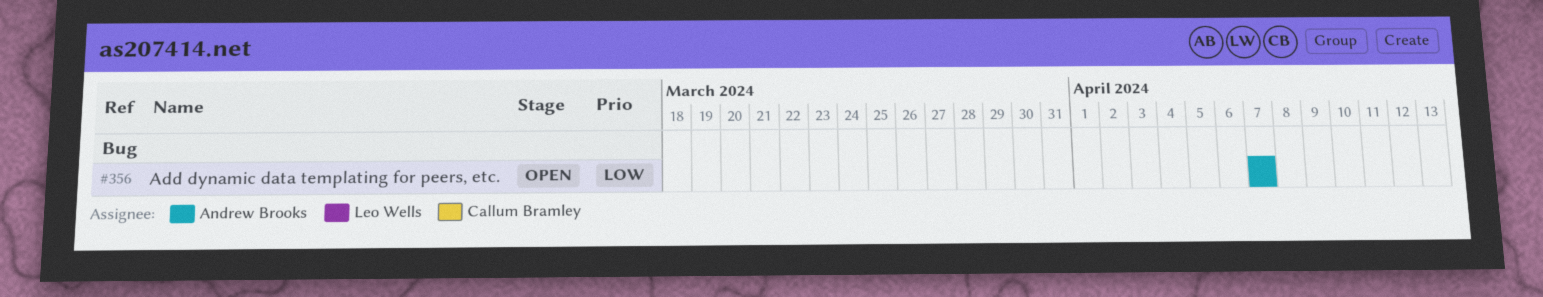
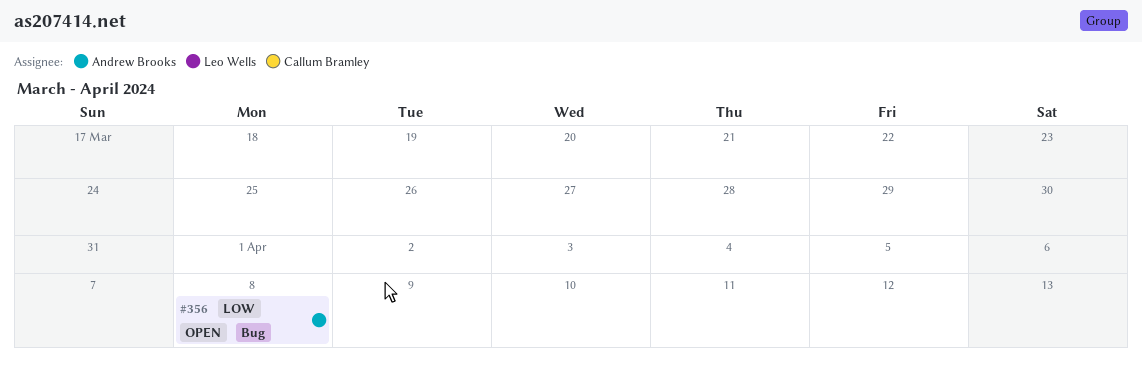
#356, due: Apr 7 -> Apr 8

